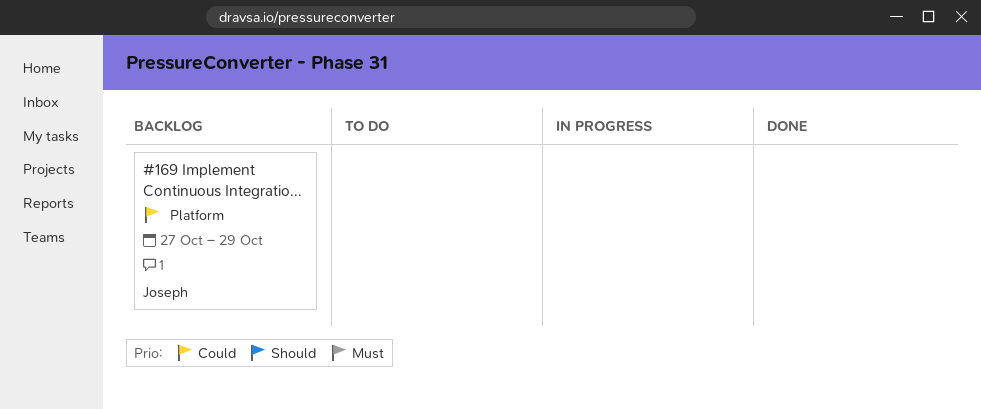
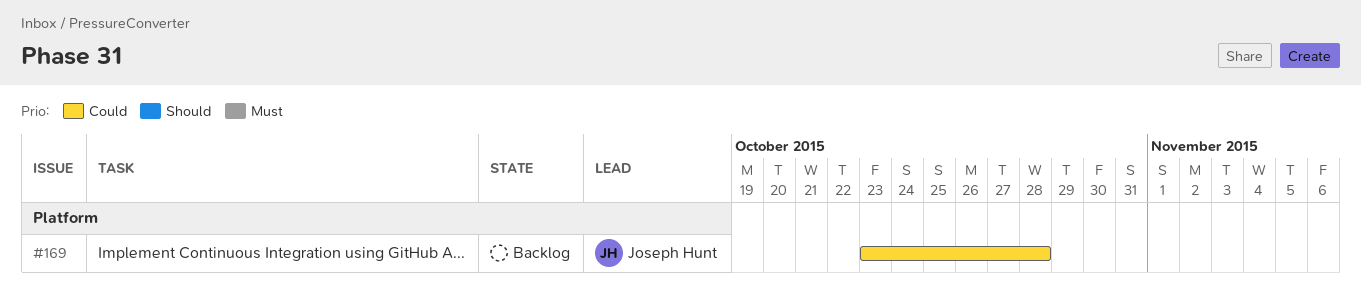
#169, start: Oct 27 -> Oct 23
#169, due: Oct 29 -> Oct 28

